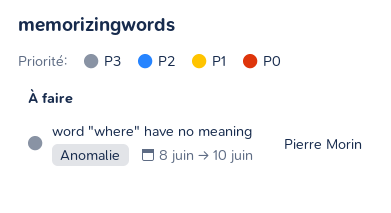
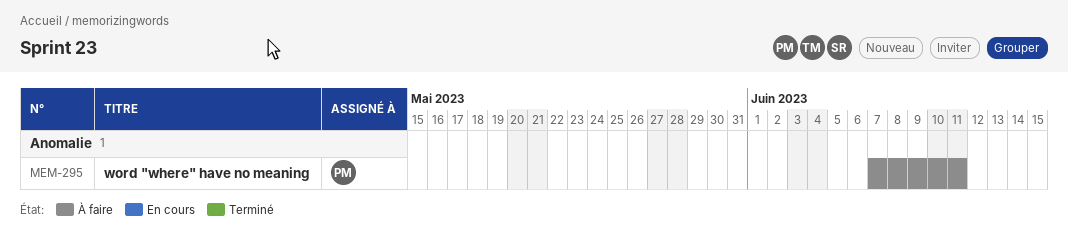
word "where" have no meaning, start: Jun 8 -> Jun 7
word "where" have no meaning, due: Jun 10 -> Jun 11

